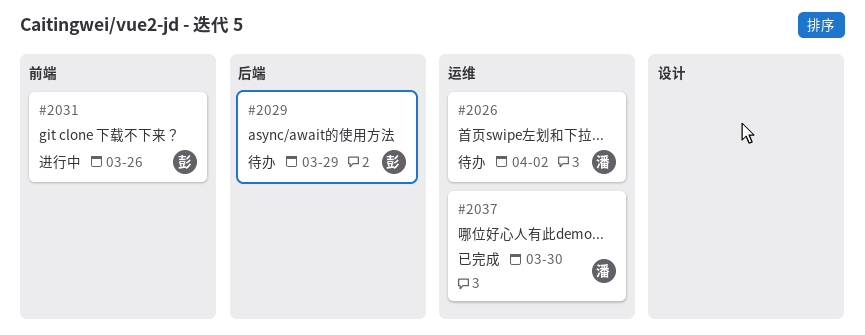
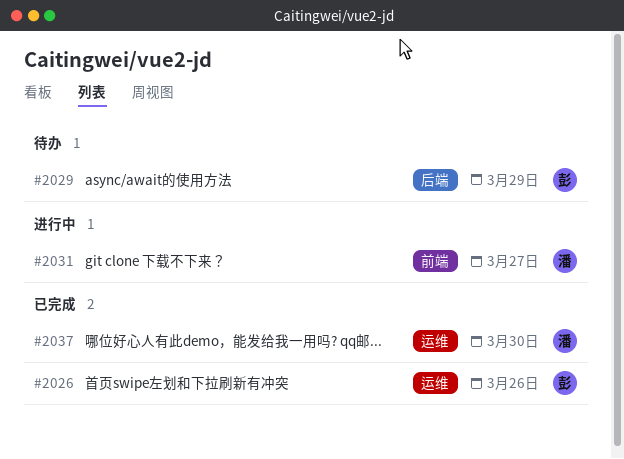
#2026, status: 待办 -> 已完成
#2026, owner: 潘 -> 彭
#2026, due: Apr 2 -> Mar 26
#2031, owner: 彭 -> 潘
#2031, due: Mar 26 -> Mar 27

